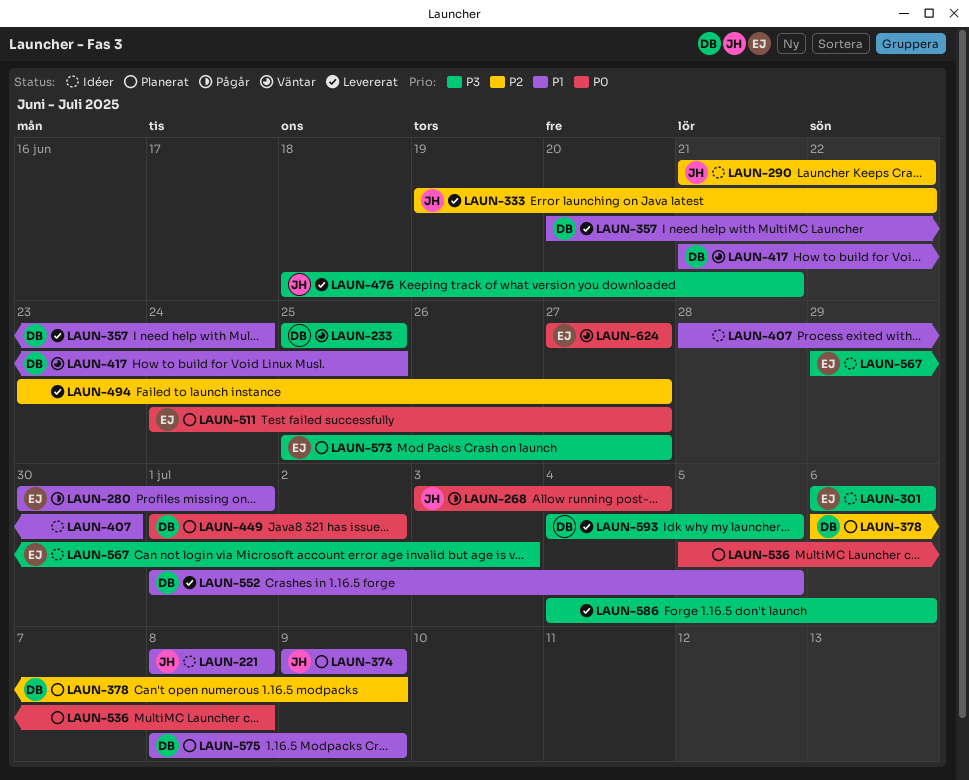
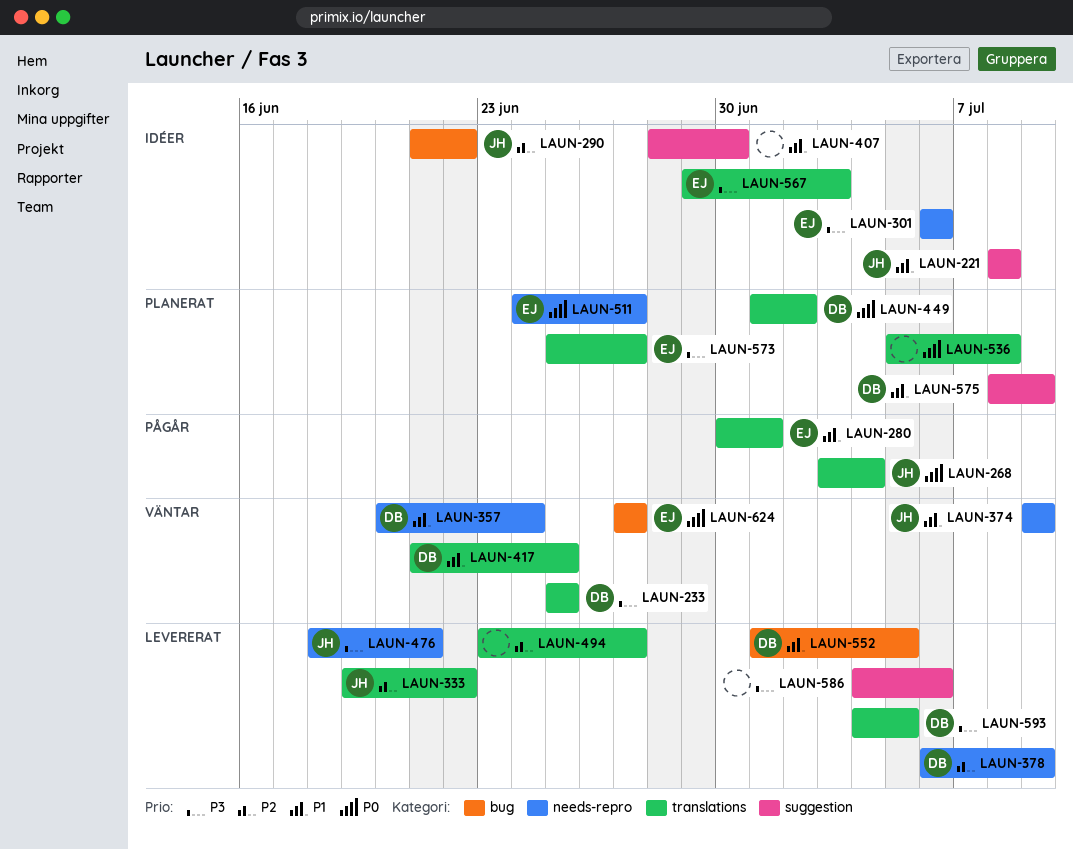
LAUN-357, status: Levererat -> Väntar
LAUN-374, status: Planerat -> Väntar
LAUN-378, status: Planerat -> Levererat

